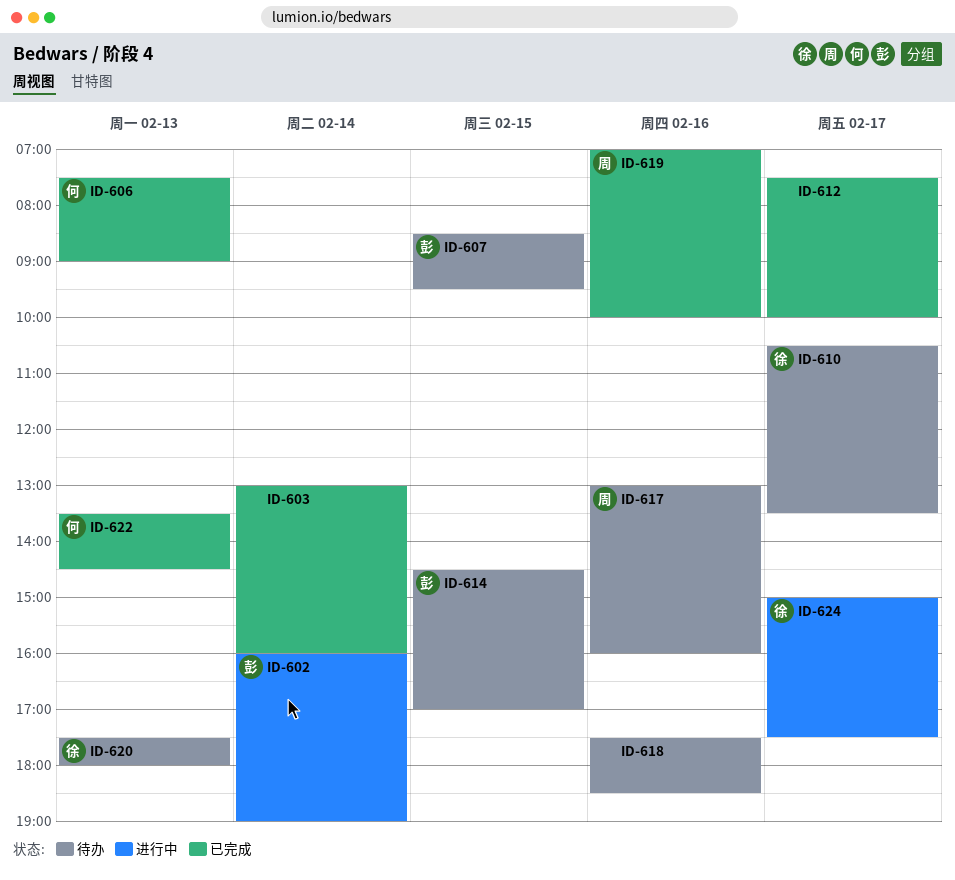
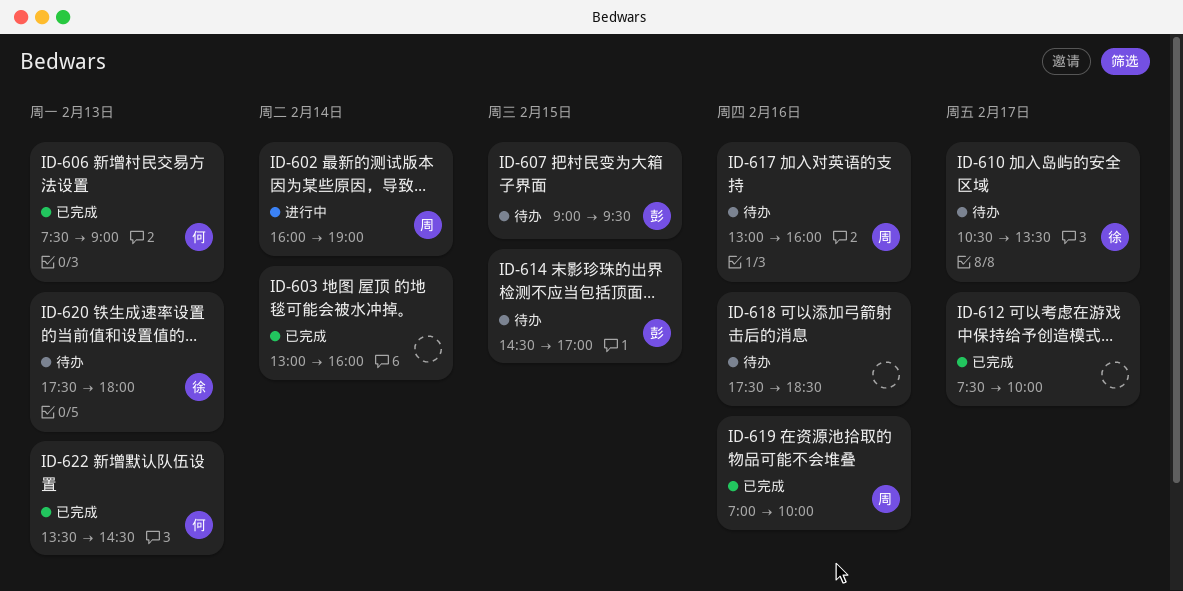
ID-602, owner: 彭 -> 周
ID-607, begins: 08:30 -> 09:00
ID-624: present -> none

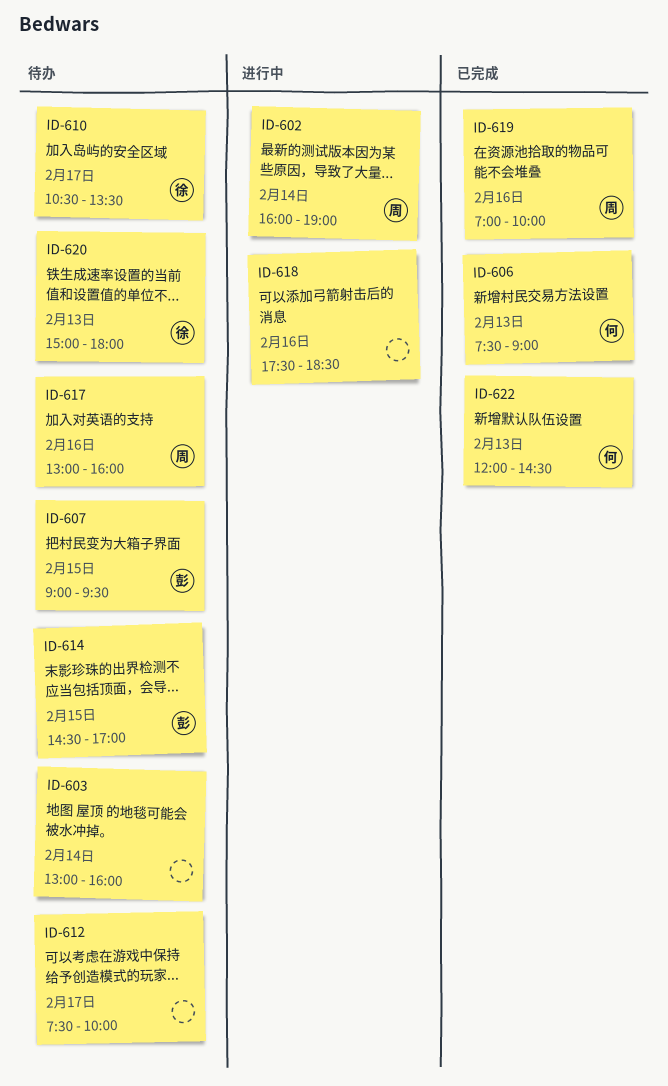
ID-603, status: 已完成 -> 待办
ID-612, status: 已完成 -> 待办
ID-618, status: 待办 -> 进行中
ID-620, begins: 17:30 -> 15:00
ID-622, begins: 13:30 -> 12:00

